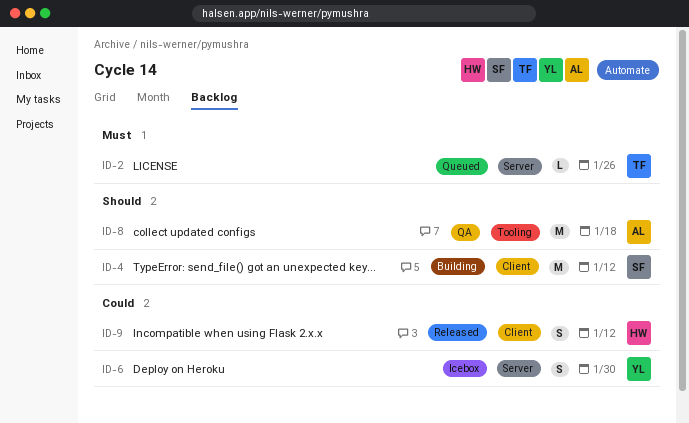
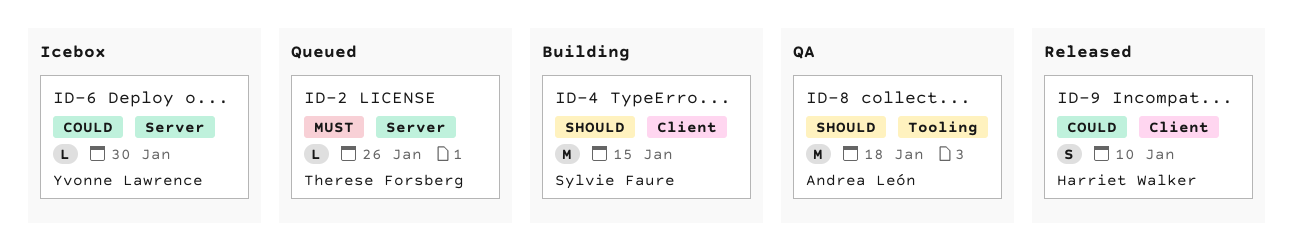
ID-4, due: Jan 12 -> Jan 15
ID-6, estimate: S -> L
ID-9, due: Jan 12 -> Jan 10

